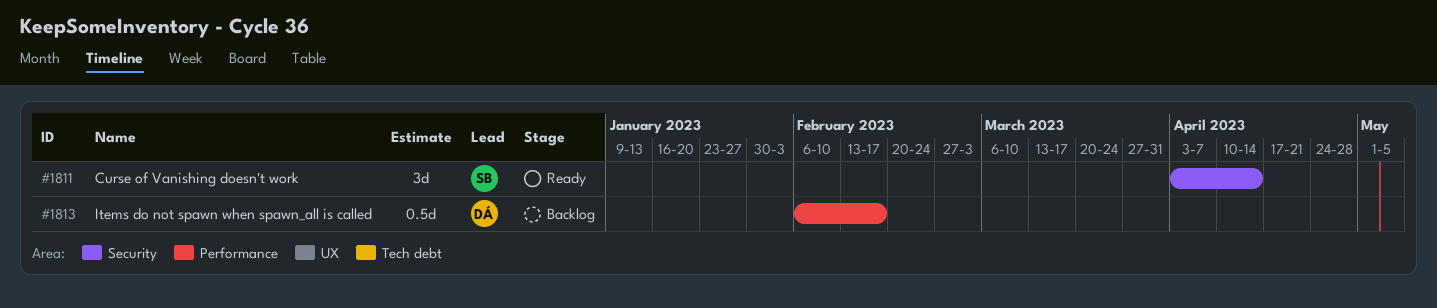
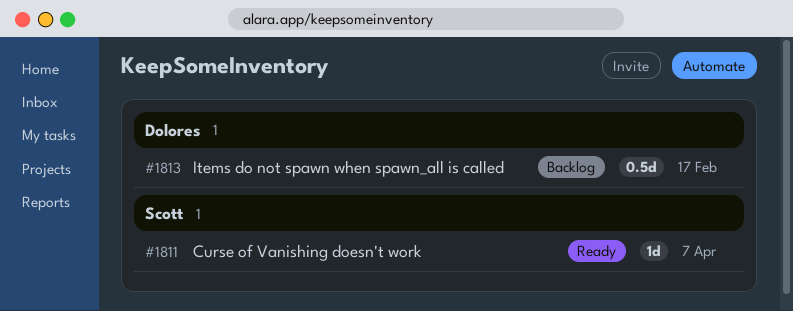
#1811, estimate: 3d -> 1d
#1811, due: Apr 14 -> Apr 7

